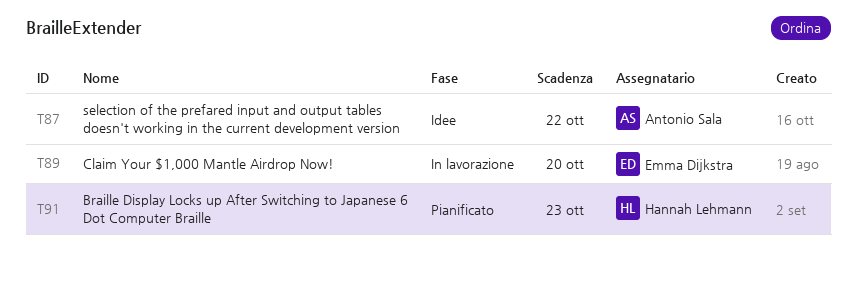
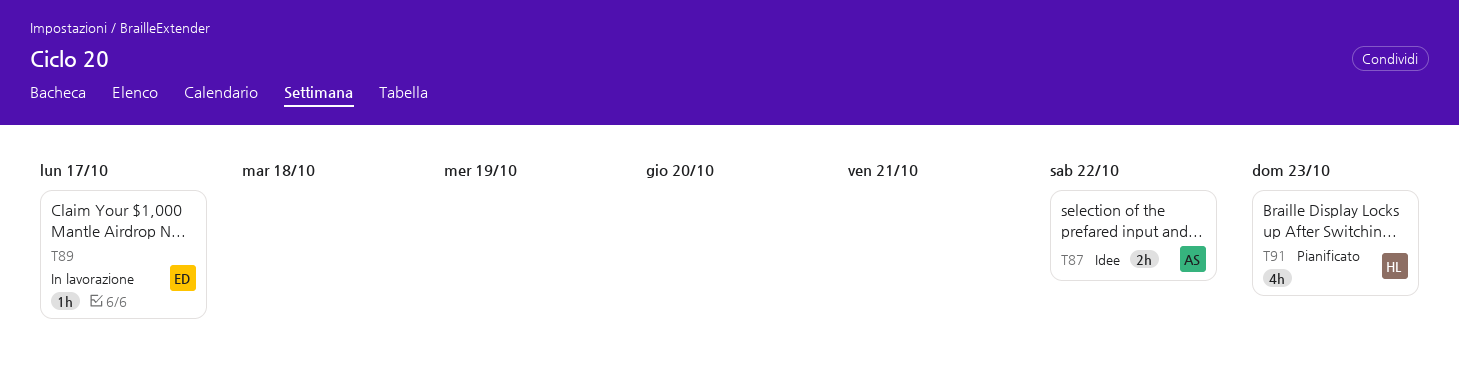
T89, due: Oct 20 -> Oct 17

